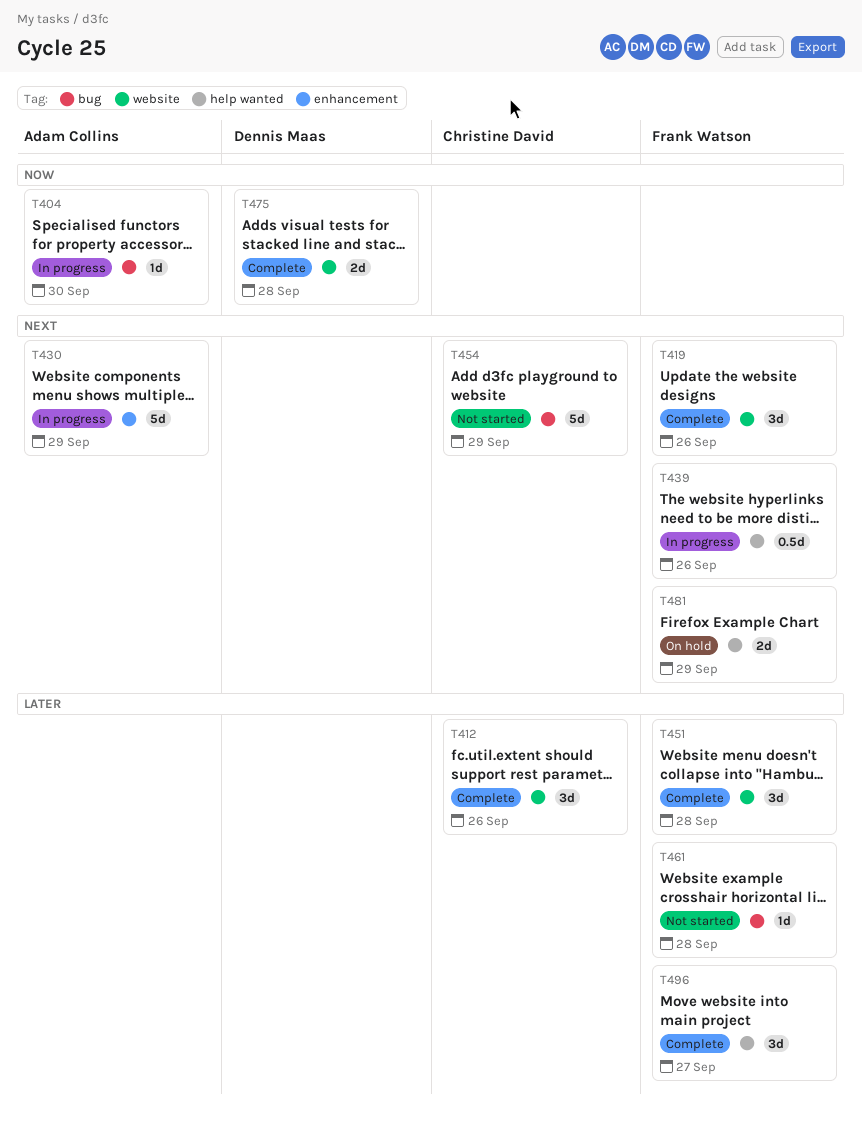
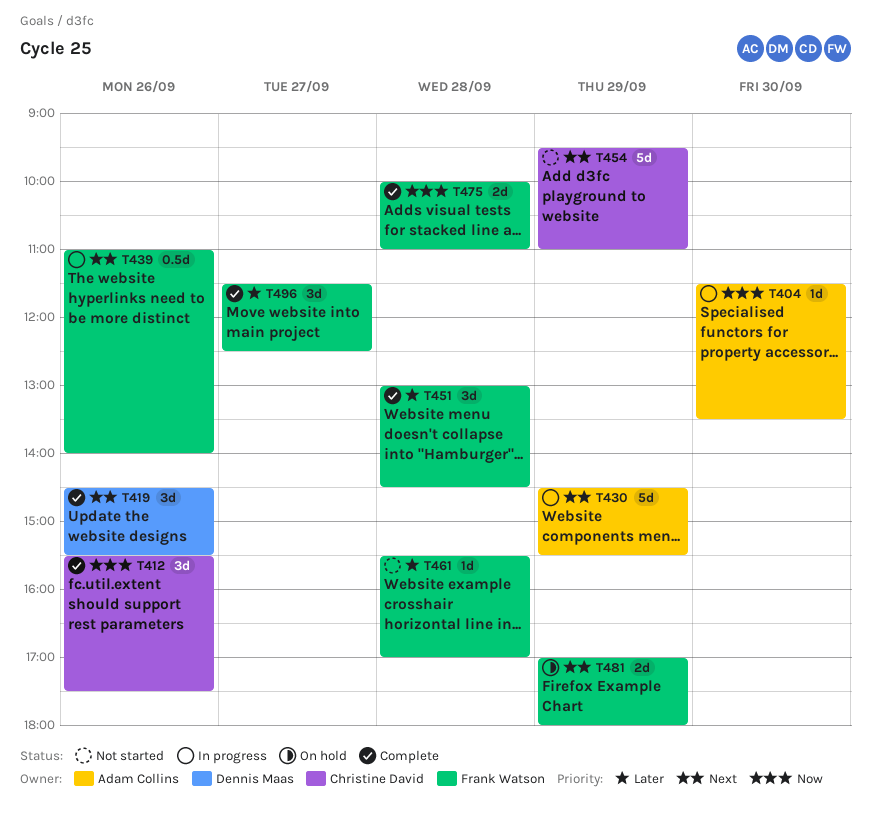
T412, priority: Later -> Now
T419, owner: Frank Watson -> Dennis Maas
T475, owner: Dennis Maas -> Frank Watson

